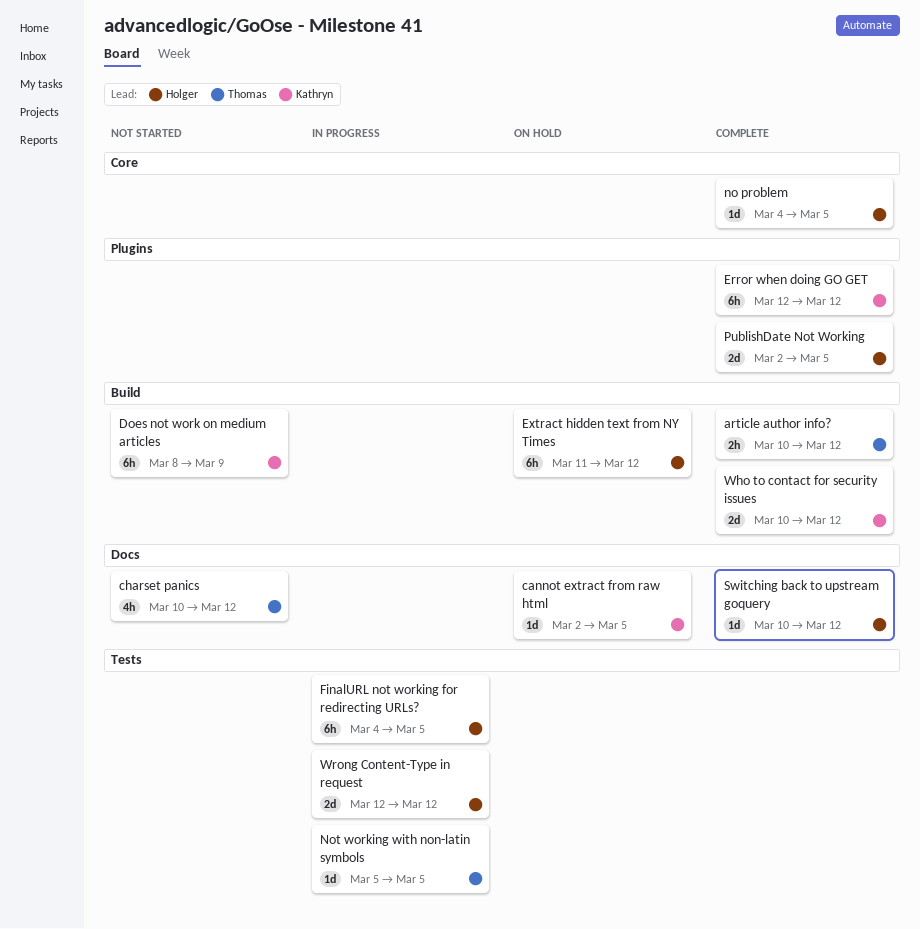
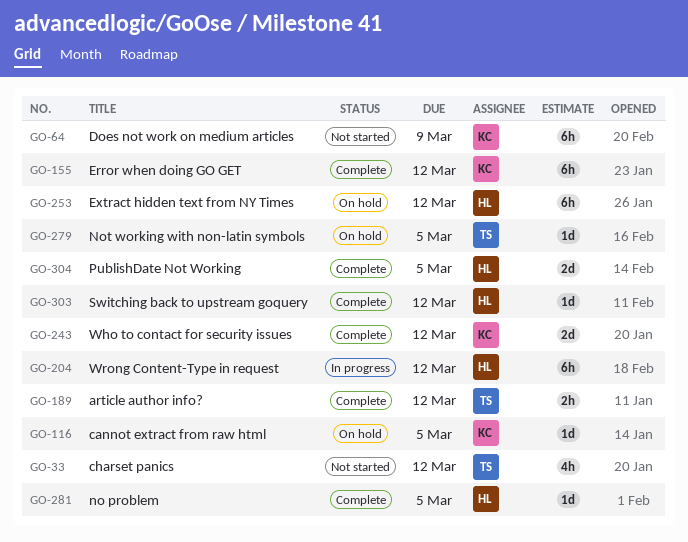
FinalURL not working for redirecting URLs?: present -> none
Not working with non-latin symbols, status: In progress -> On hold
Wrong Content-Type in request, estimate: 2d -> 6h

